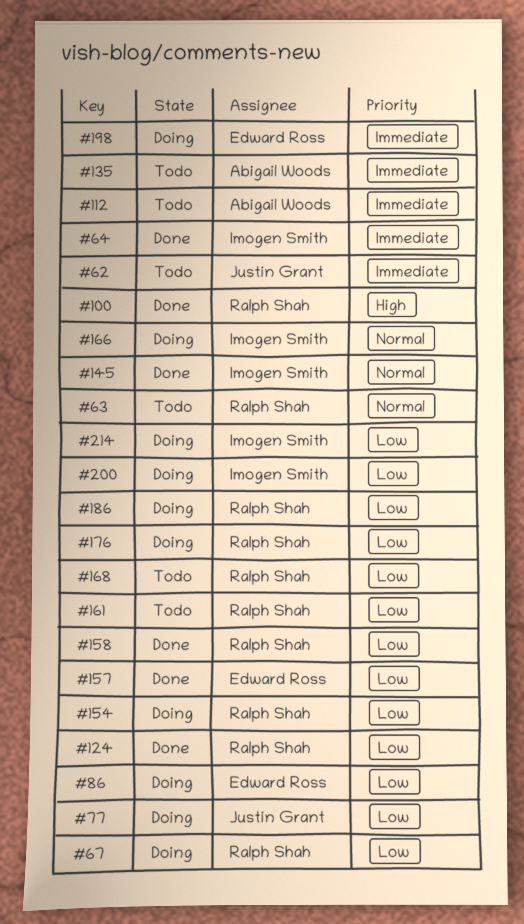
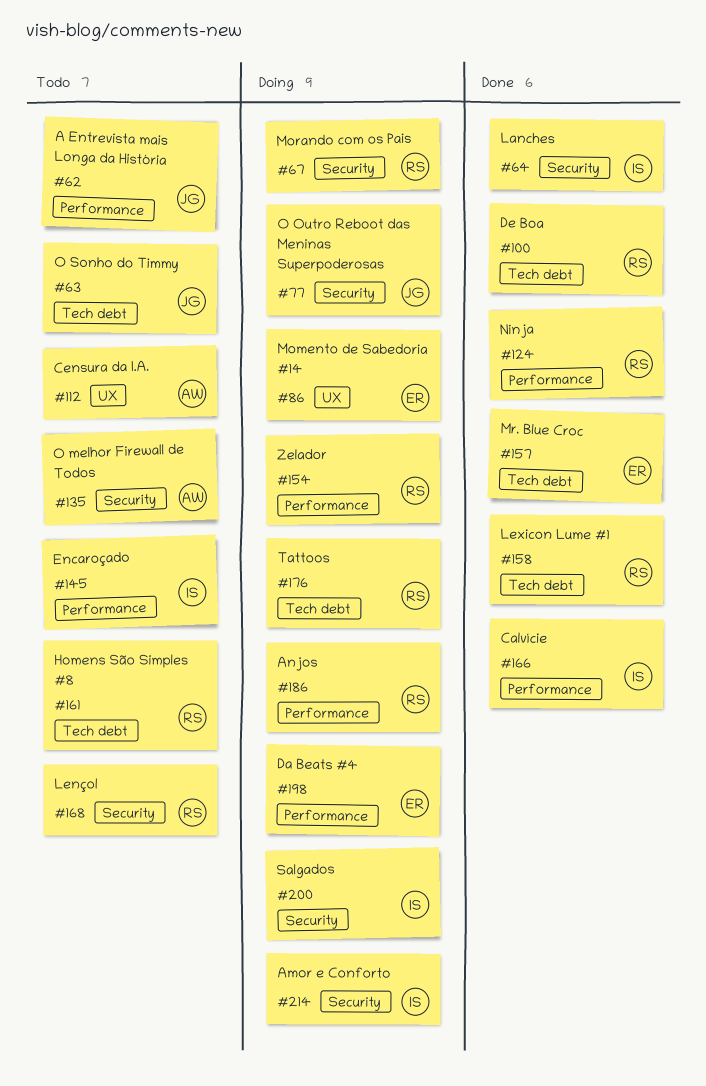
#63, owner: Ralph Shah -> Justin Grant
#145, status: Done -> Todo
#166, status: Doing -> Done

